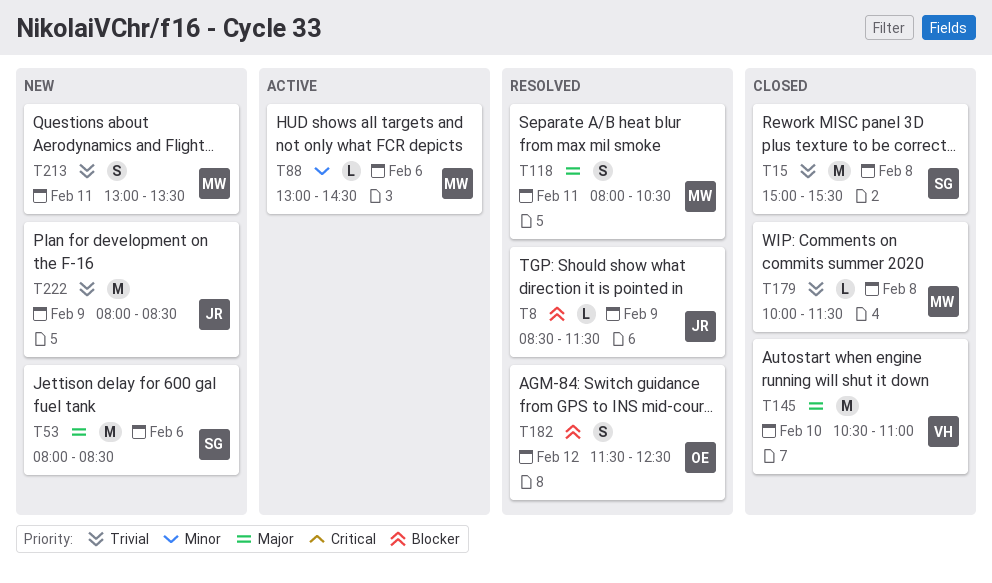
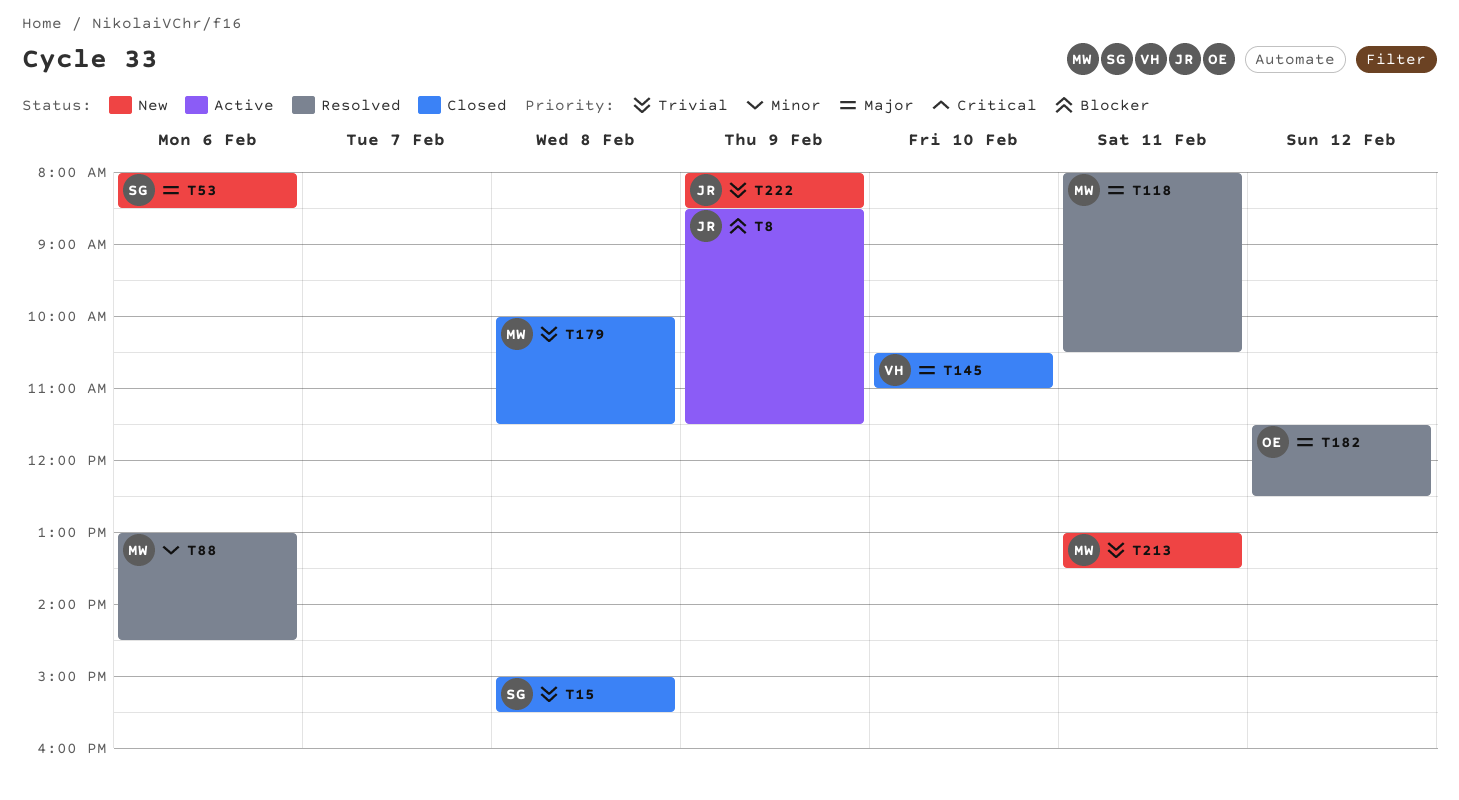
T8, status: Resolved -> Active
T88, status: Active -> Resolved
T182, priority: Blocker -> Major

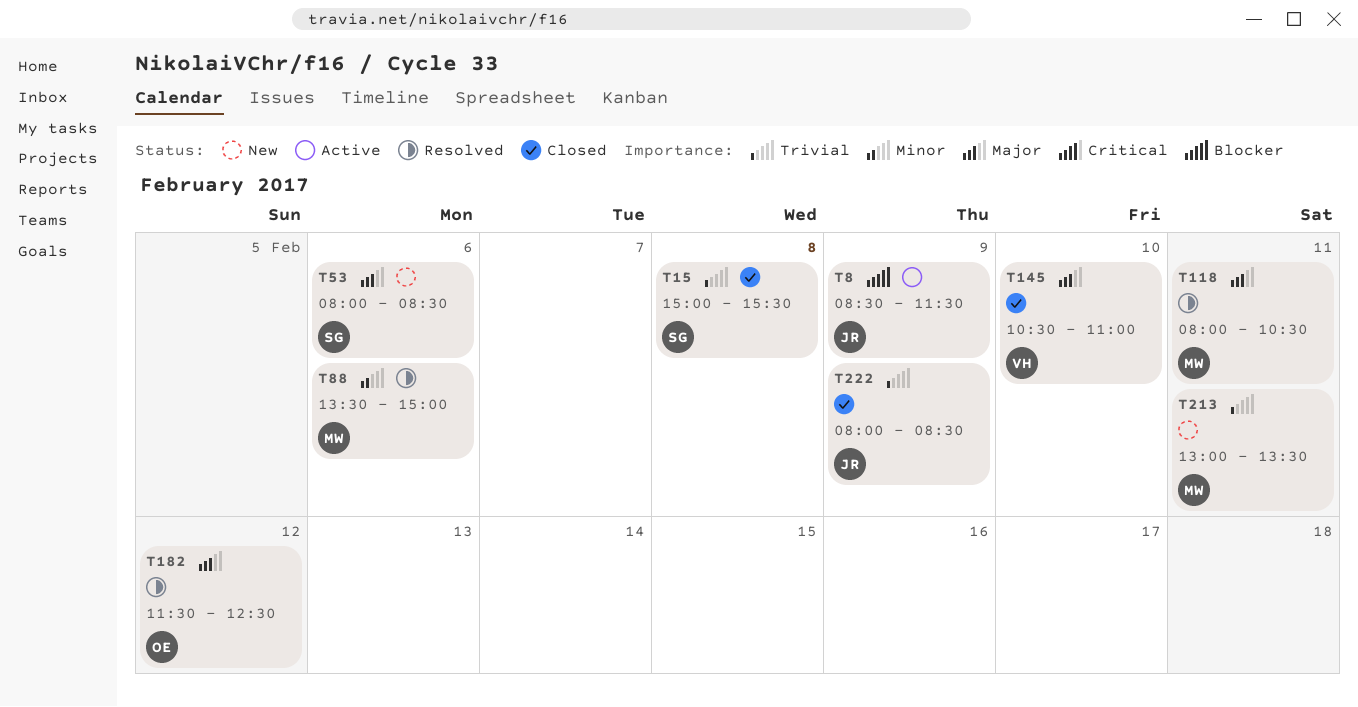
T88, begins: 13:00 -> 13:30
T88, ends: 14:30 -> 15:00
T179: present -> none
T222, status: New -> Closed

